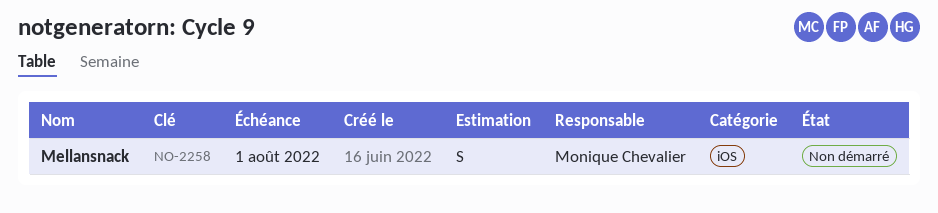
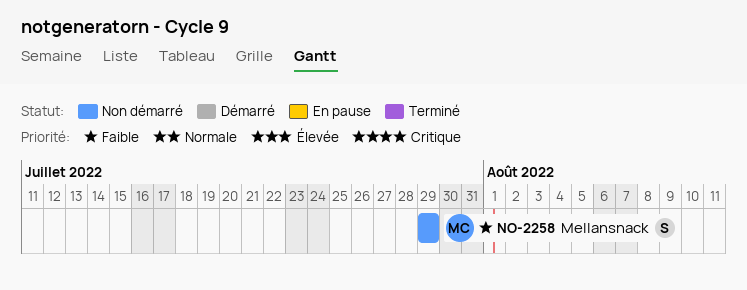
NO-2258, due: Aug 1 -> Jul 29

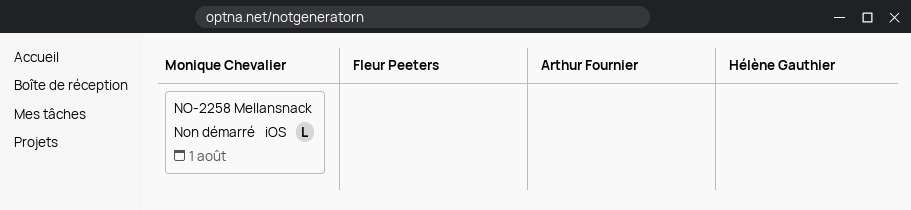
NO-2258, estimate: S -> L
NO-2258, due: Jul 29 -> Aug 1

